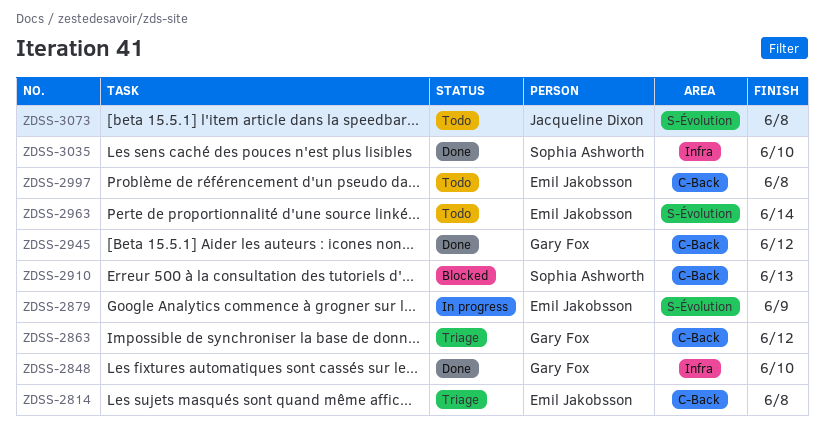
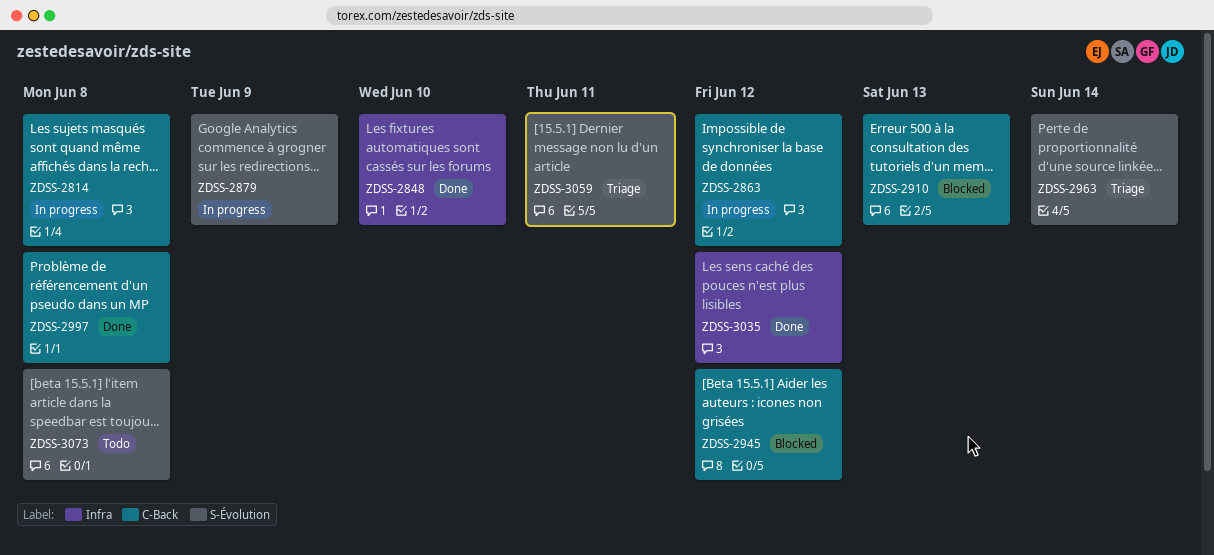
ZDSS-2814, status: Triage -> In progress
ZDSS-2863, status: Triage -> In progress
ZDSS-2945, status: Done -> Blocked
ZDSS-2963, status: Todo -> Triage
ZDSS-2997, status: Todo -> Done
ZDSS-3035, due: Jun 10 -> Jun 12
ZDSS-3059: none -> present

